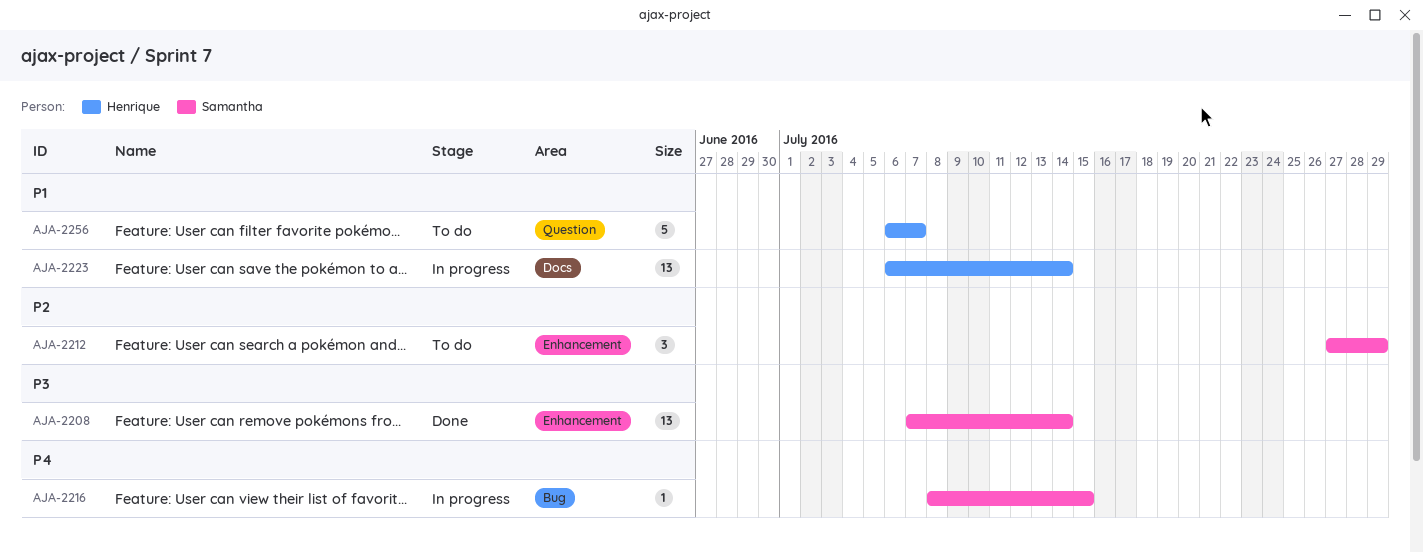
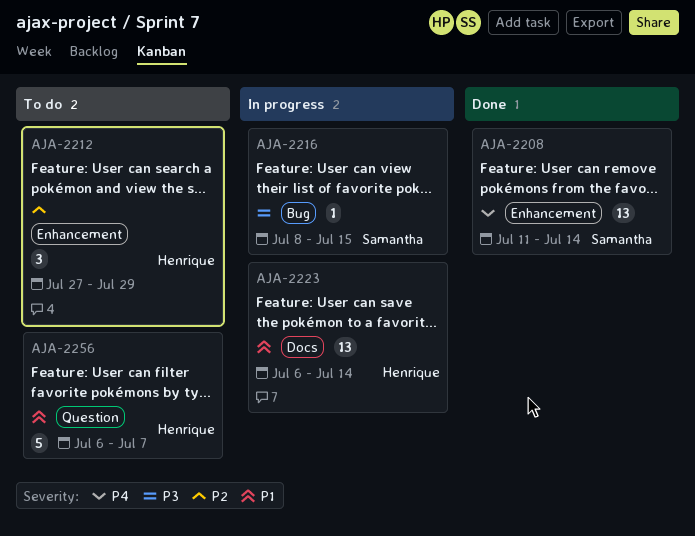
AJA-2208, priority: P3 -> P4
AJA-2208, start: Jul 7 -> Jul 11
AJA-2212, owner: Samantha -> Henrique
AJA-2216, priority: P4 -> P3

